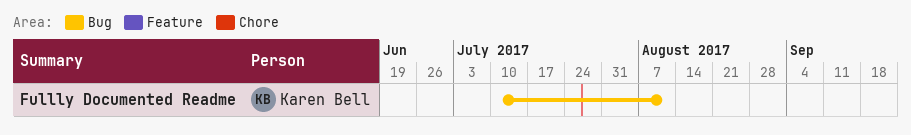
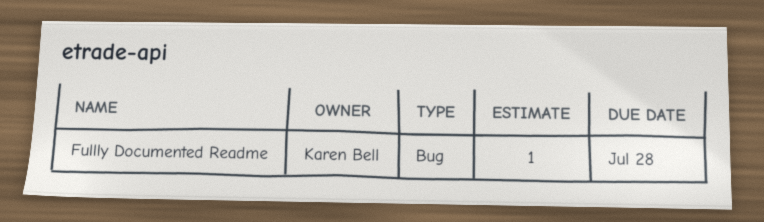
Fullly Documented Readme, due: Aug 11 -> Jul 28

